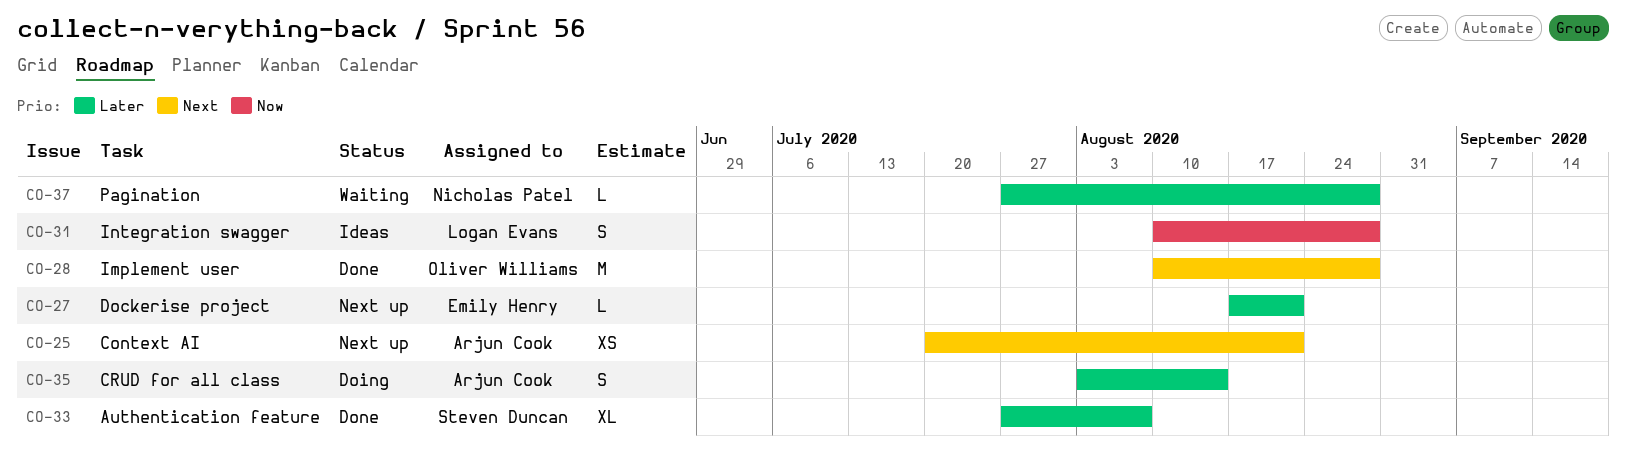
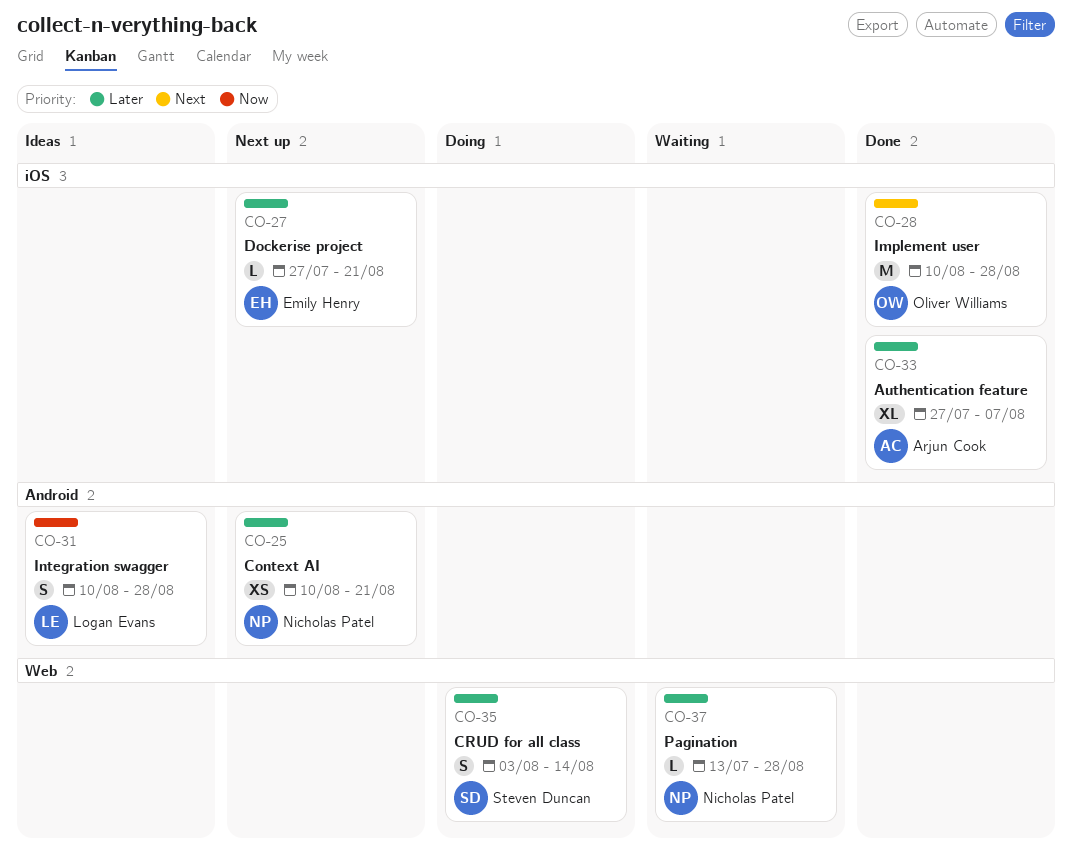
CO-25, owner: Arjun Cook -> Nicholas Patel
CO-25, priority: Next -> Later
CO-25, start: Jul 20 -> Aug 10
CO-27, start: Aug 17 -> Jul 27
CO-33, owner: Steven Duncan -> Arjun Cook
CO-35, owner: Arjun Cook -> Steven Duncan
CO-37, start: Jul 27 -> Jul 13

